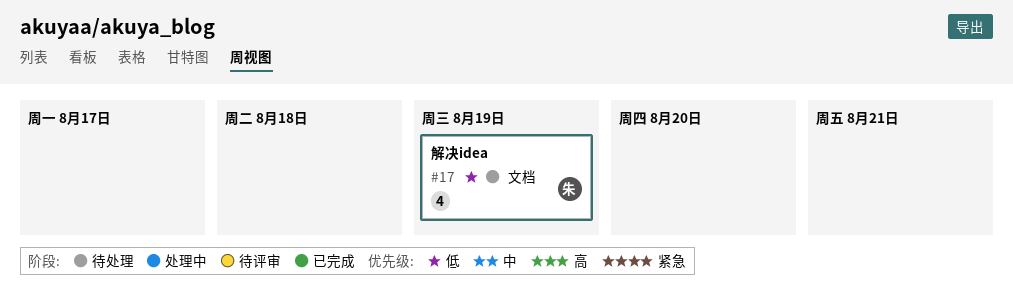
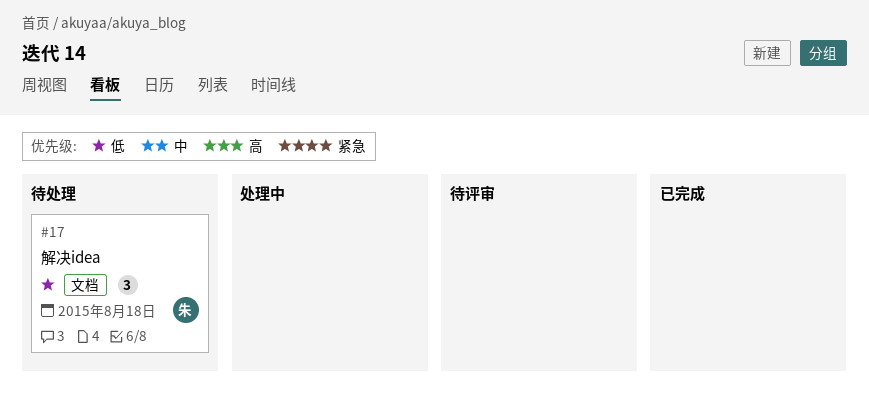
#17, estimate: 4 -> 3
#17, due: Aug 19 -> Aug 18

